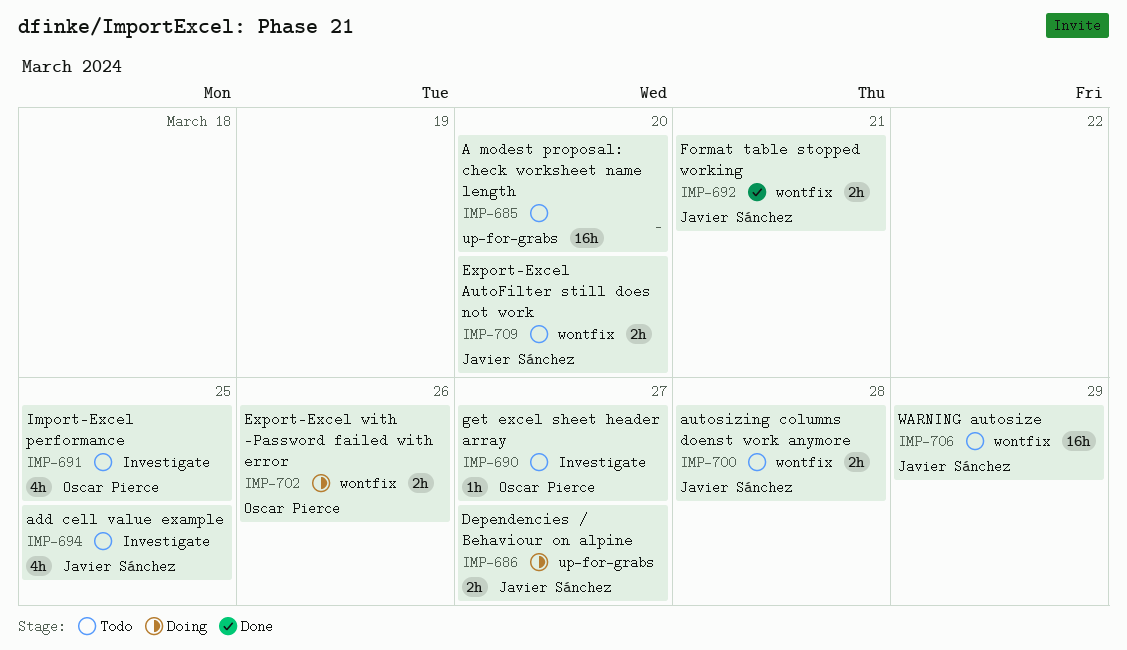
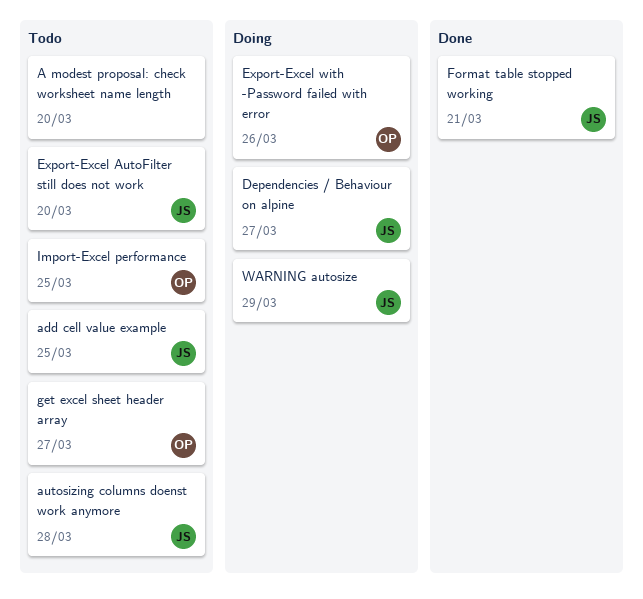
WARNING autosize, status: Todo -> Doing

